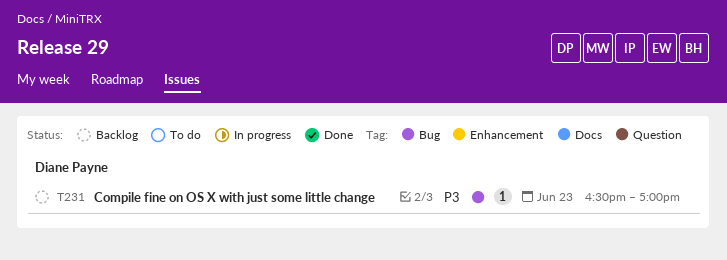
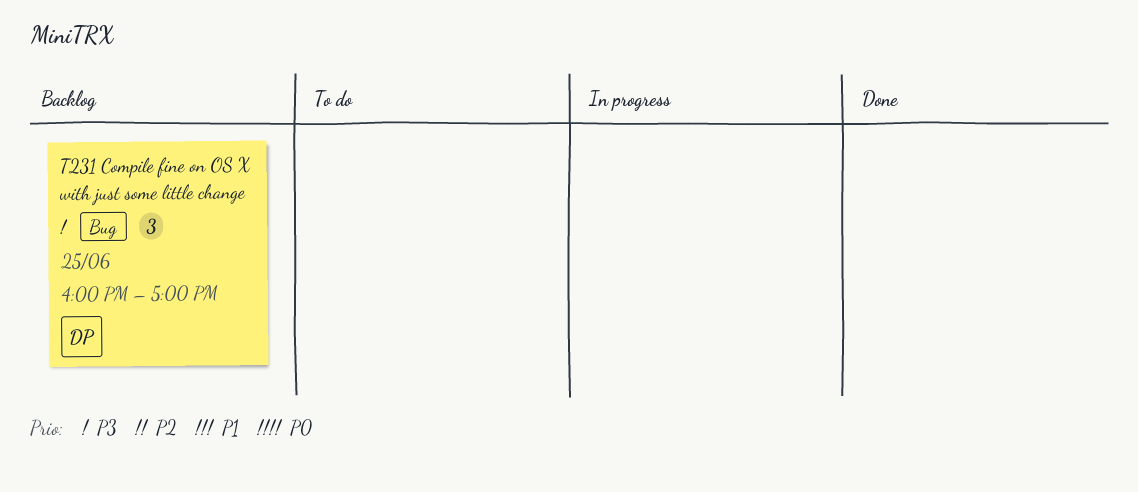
T231, estimate: 1 -> 3
T231, day: Jun 23 -> Jun 25
T231, begins: 16:30 -> 16:00

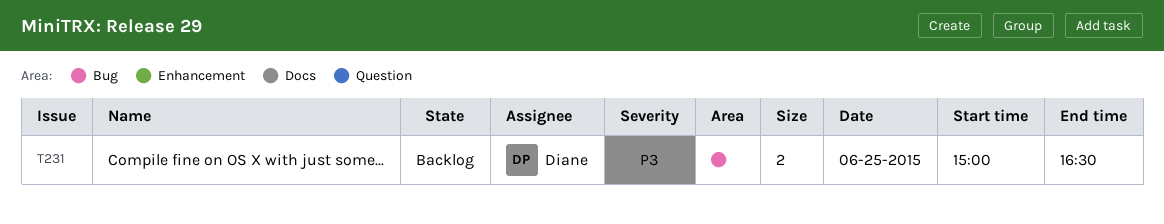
T231, estimate: 3 -> 2
T231, begins: 16:00 -> 15:00
T231, ends: 17:00 -> 16:30

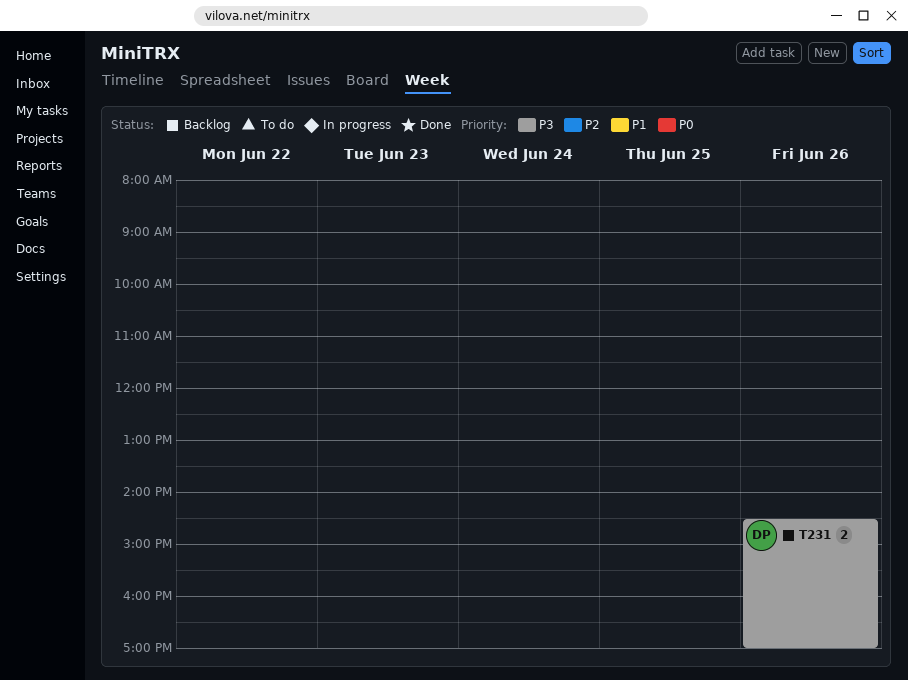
T231, day: Jun 25 -> Jun 26
T231, begins: 15:00 -> 14:30
T231, ends: 16:30 -> 17:00

